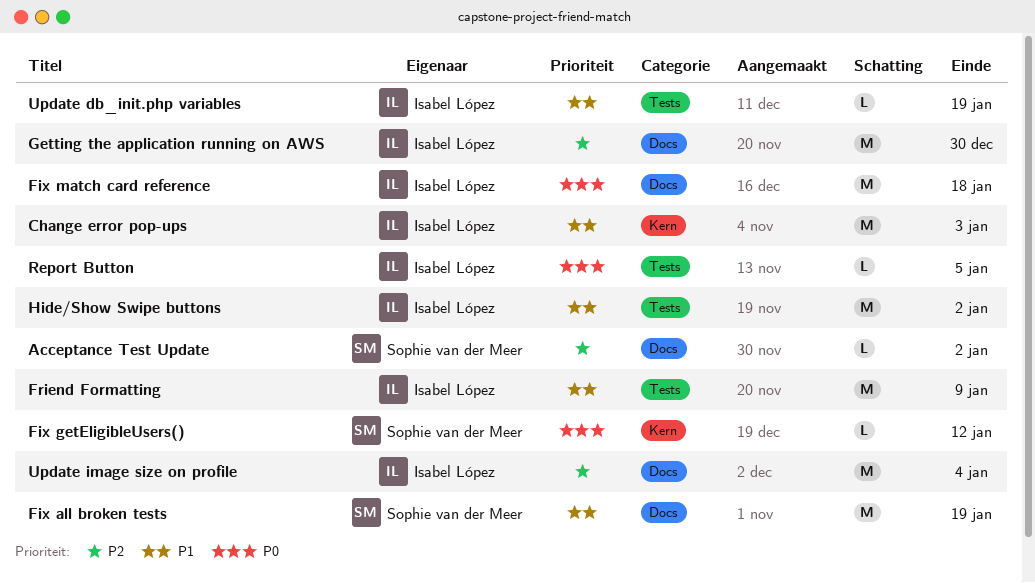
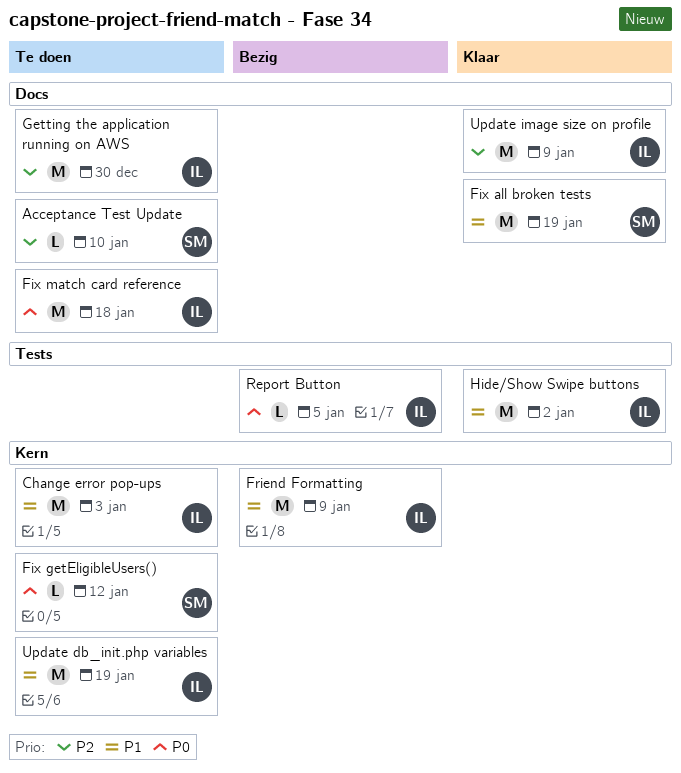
Acceptance Test Update, due: Jan 2 -> Jan 10
Friend Formatting, label: Tests -> Kern
Update db_init.php variables, label: Tests -> Kern
Update db_init.php variables, estimate: L -> M
Update image size on profile, due: Jan 4 -> Jan 9

